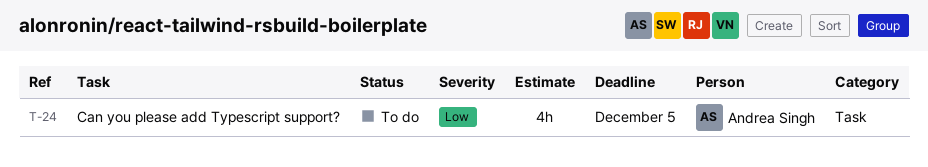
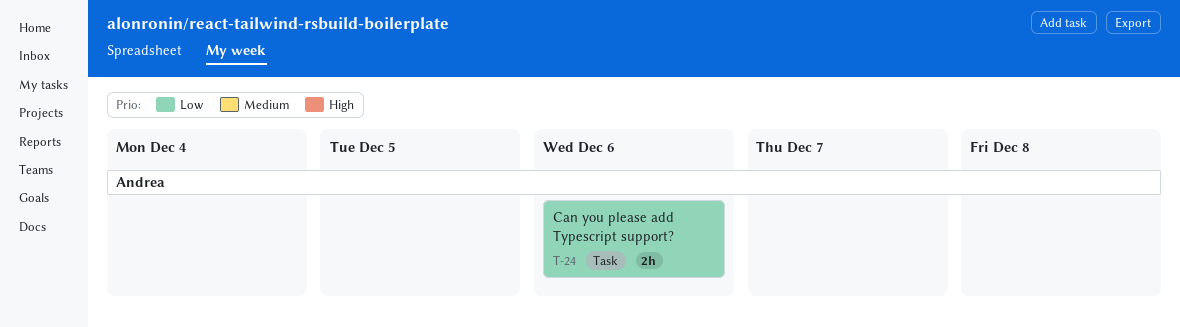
T-24, estimate: 4h -> 2h
T-24, due: Dec 5 -> Dec 6

